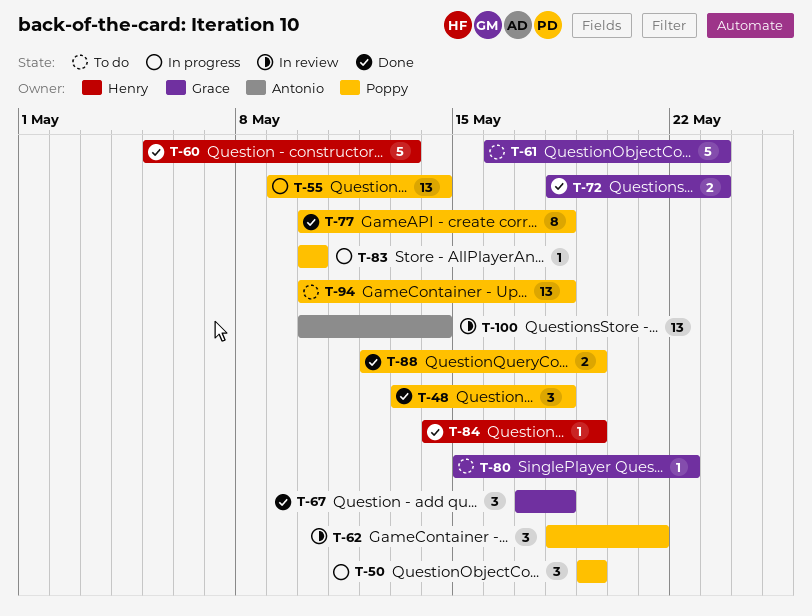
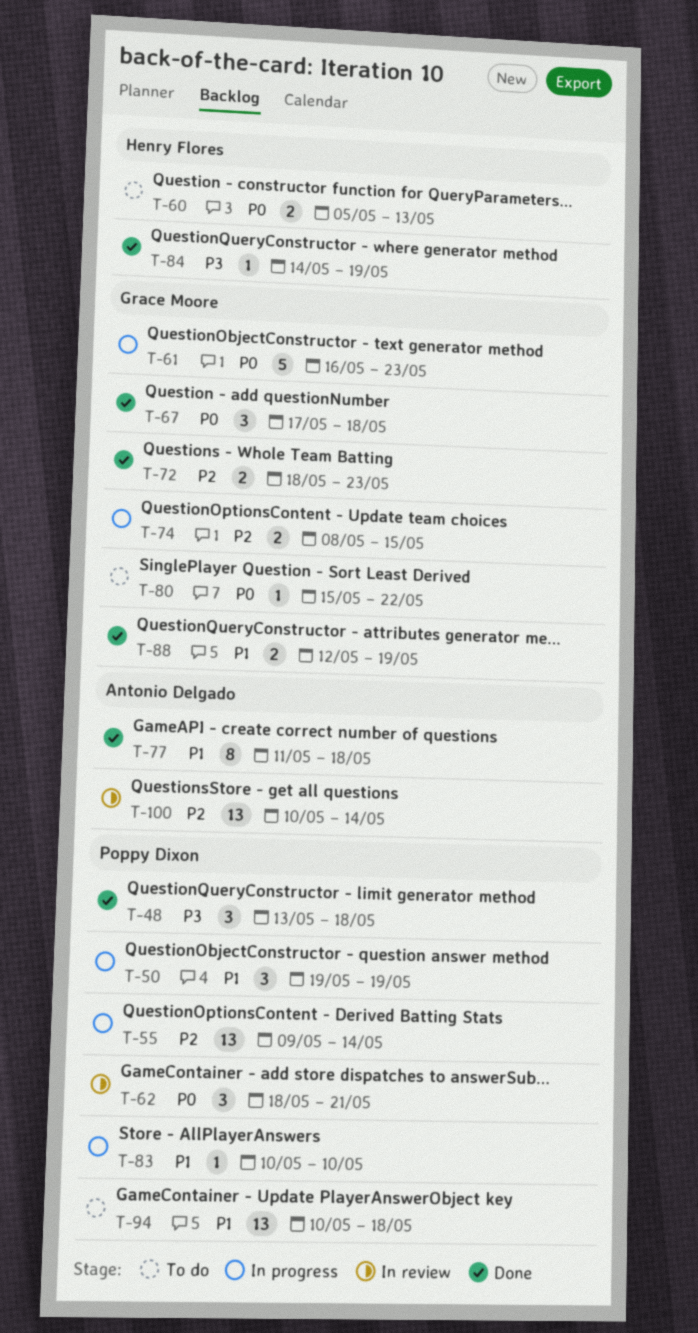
T-60, status: Done -> To do
T-60, estimate: 5 -> 2
T-61, status: To do -> In progress
T-74: none -> present
T-77, owner: Poppy Dixon -> Antonio Delgado
T-77, start: May 10 -> May 11
T-88, owner: Poppy Dixon -> Grace Moore

